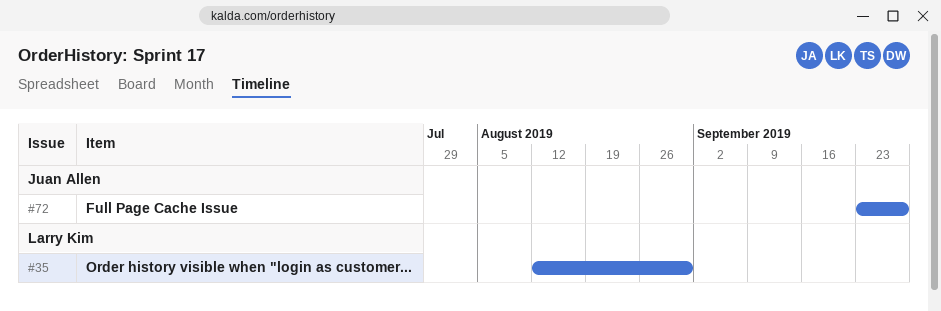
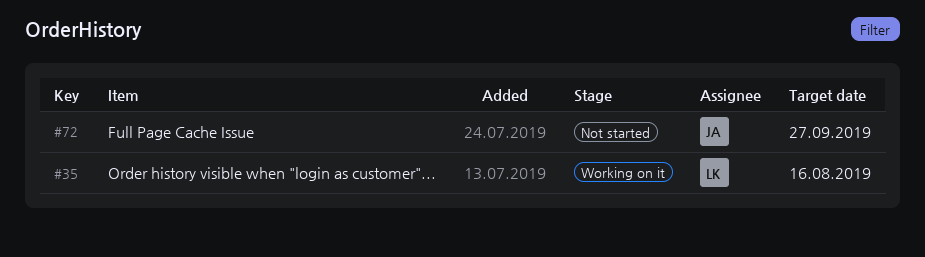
#35, due: Aug 30 -> Aug 16

